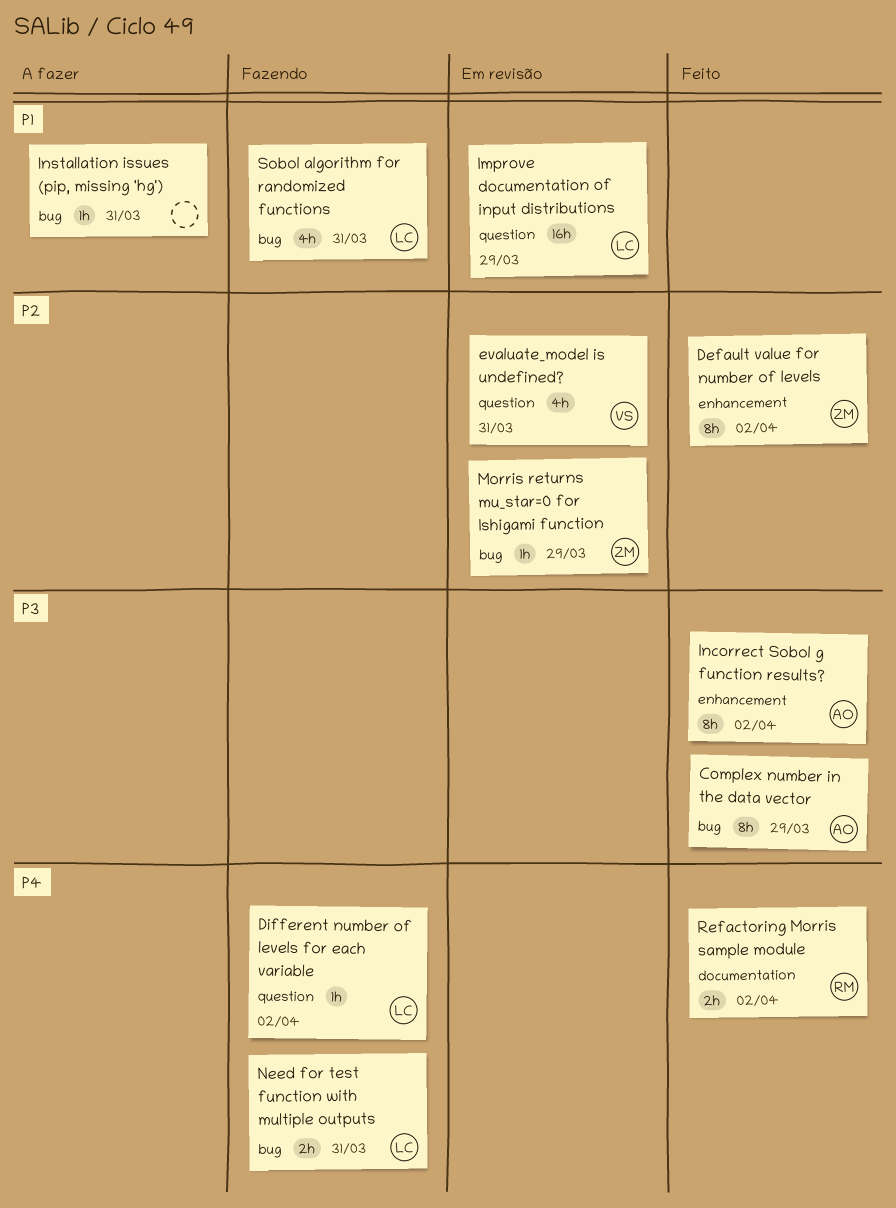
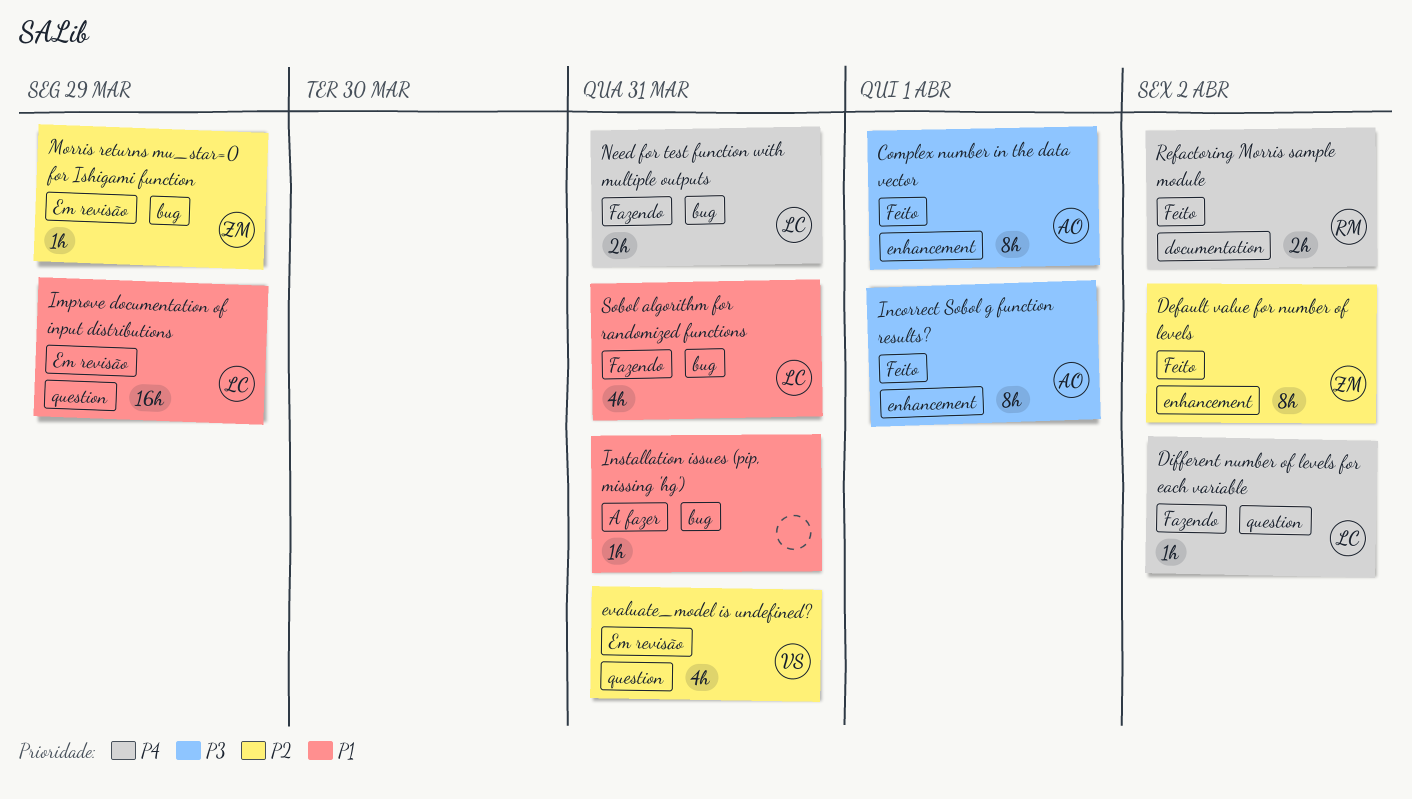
Complex number in the data vector, label: bug -> enhancement
Complex number in the data vector, due: Mar 29 -> Apr 1
Incorrect Sobol g function results?, due: Apr 2 -> Apr 1

